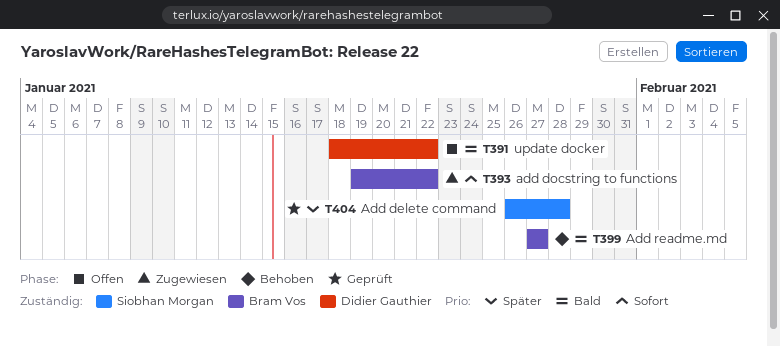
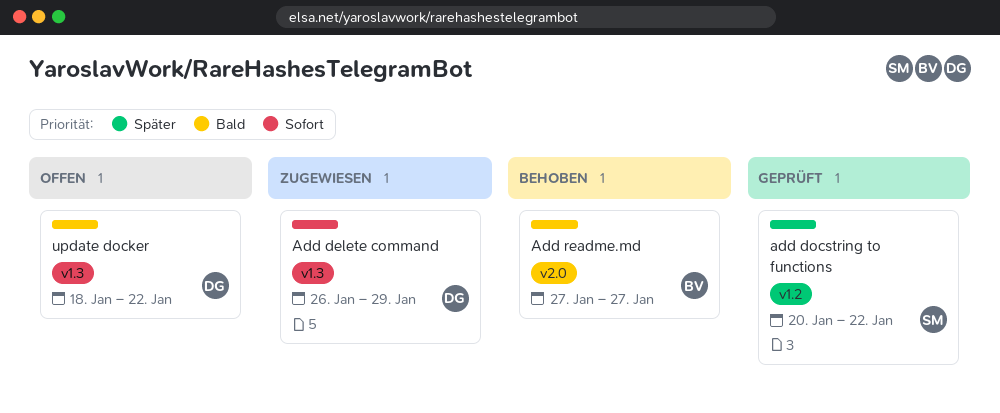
Add delete command, status: Geprüft -> Zugewiesen
Add delete command, owner: Siobhan Morgan -> Didier Gauthier
Add delete command, priority: Später -> Sofort
Add delete command, due: Jan 28 -> Jan 29
add docstring to functions, status: Zugewiesen -> Geprüft
add docstring to functions, owner: Bram Vos -> Siobhan Morgan
add docstring to functions, priority: Sofort -> Später
add docstring to functions, start: Jan 19 -> Jan 20

